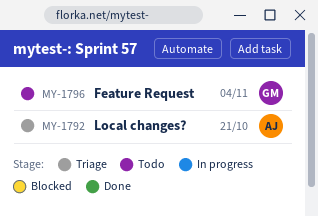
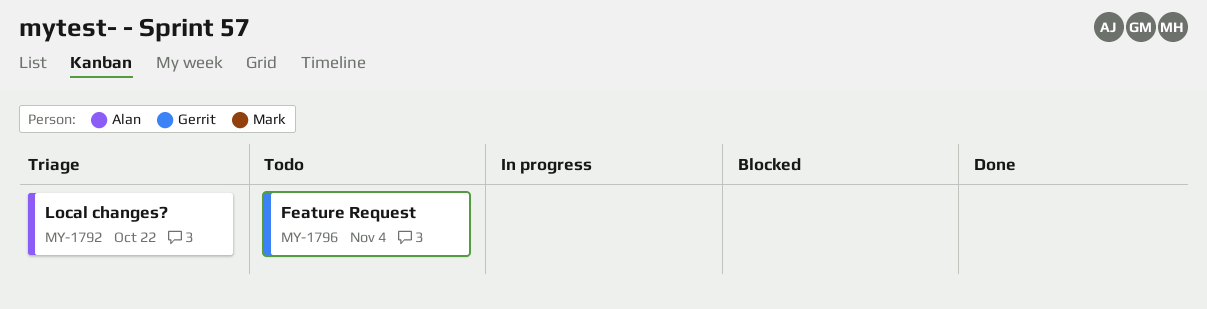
MY-1792, due: Oct 21 -> Oct 22

